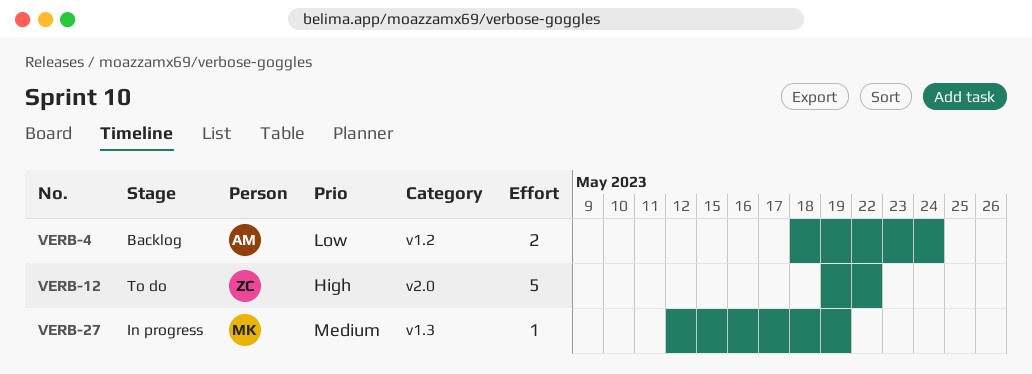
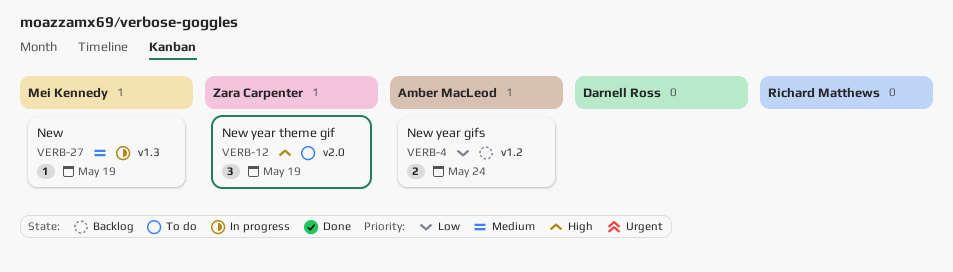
VERB-12, estimate: 5 -> 3
VERB-12, due: May 22 -> May 19

